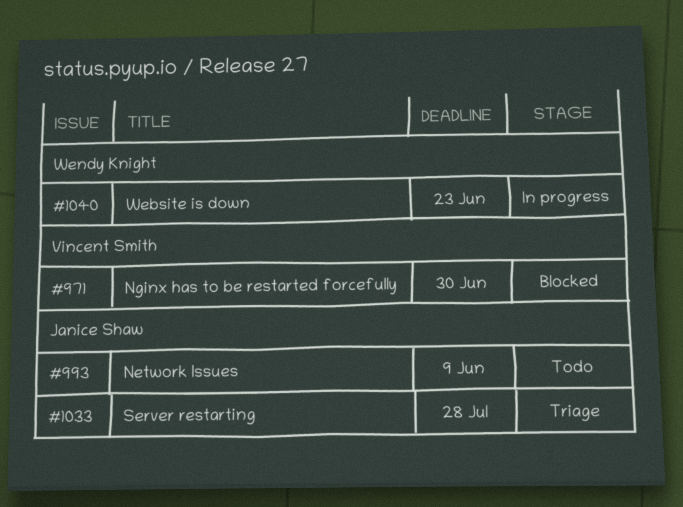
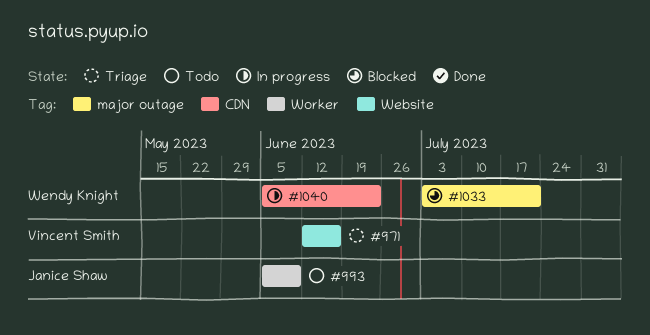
#971, status: Blocked -> Triage
#971, due: Jun 30 -> Jun 16
#1033, status: Triage -> Blocked
#1033, owner: Janice Shaw -> Wendy Knight
#1033, due: Jul 28 -> Jul 21

